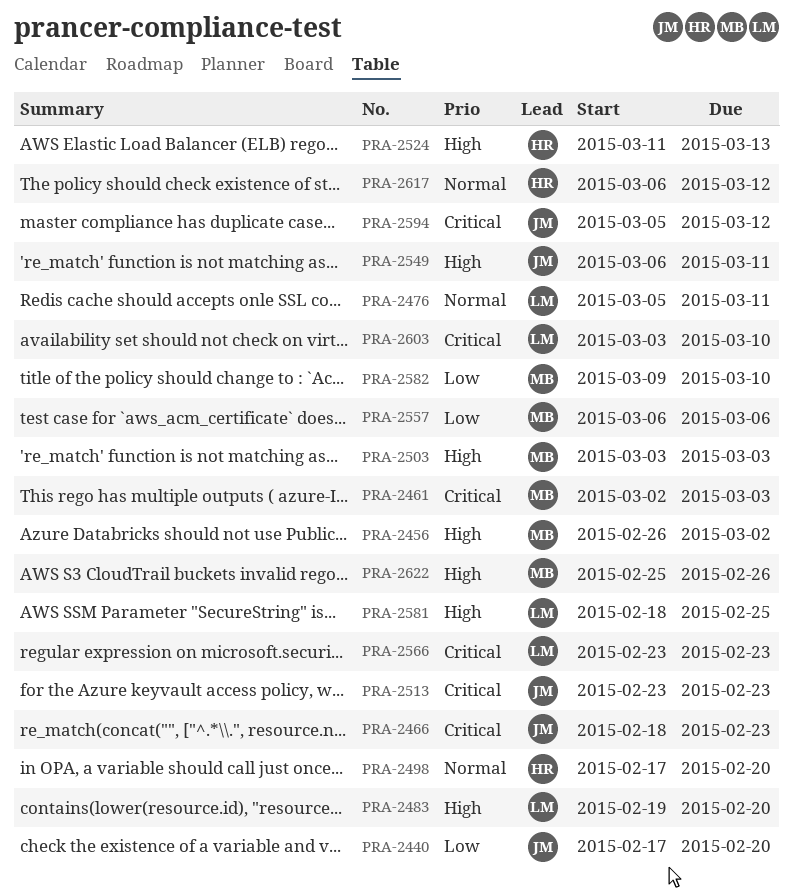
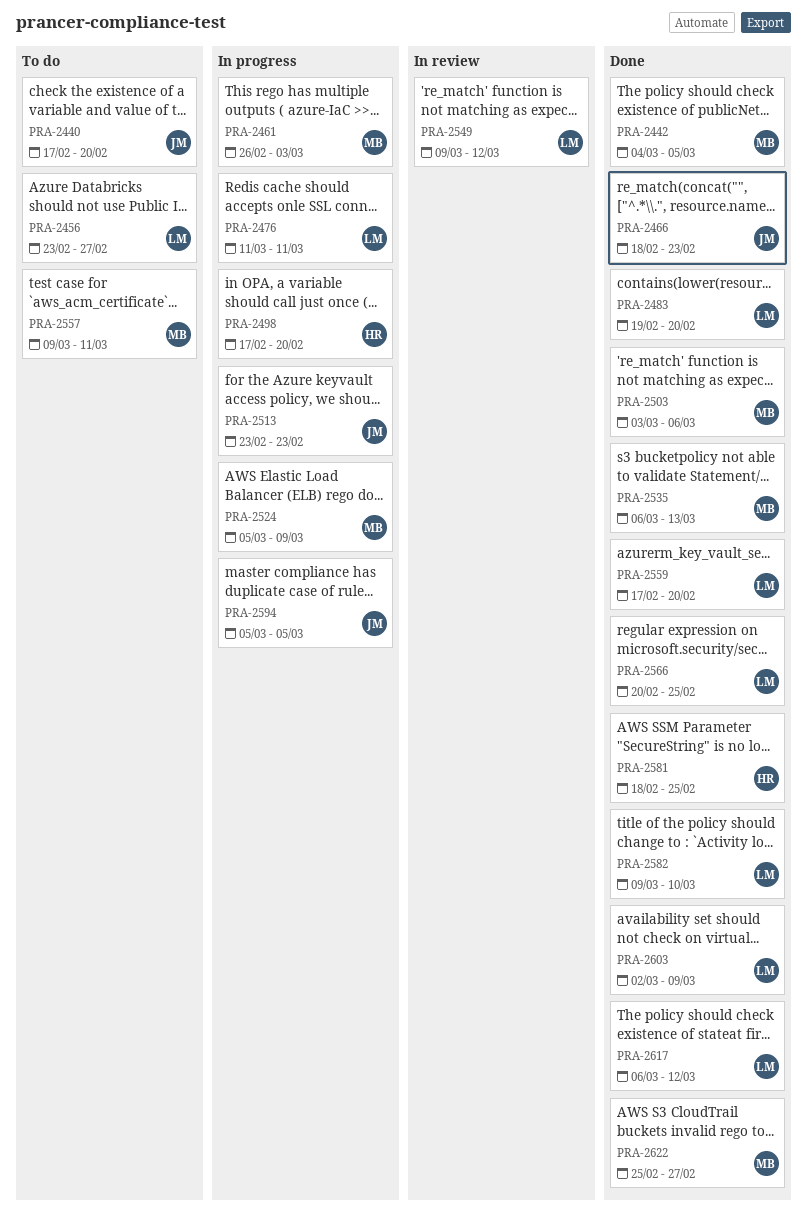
PRA-2442: none -> present
PRA-2456, owner: MB -> LM
PRA-2456, start: Feb 26 -> Feb 23
PRA-2456, due: Mar 2 -> Feb 27
PRA-2461, start: Mar 2 -> Feb 26
PRA-2476, start: Mar 5 -> Mar 11
PRA-2503, due: Mar 3 -> Mar 6
PRA-2524, owner: HR -> MB
PRA-2524, start: Mar 11 -> Mar 5
PRA-2524, due: Mar 13 -> Mar 9
PRA-2535: none -> present
PRA-2549, owner: JM -> LM
PRA-2549, start: Mar 6 -> Mar 9
PRA-2549, due: Mar 11 -> Mar 12
PRA-2557, start: Mar 6 -> Mar 9
PRA-2557, due: Mar 6 -> Mar 11
PRA-2559: none -> present
PRA-2566, start: Feb 23 -> Feb 20
PRA-2566, due: Feb 23 -> Feb 25
PRA-2581, owner: LM -> HR
PRA-2582, owner: MB -> LM
PRA-2594, due: Mar 12 -> Mar 5
PRA-2603, start: Mar 3 -> Mar 2
PRA-2603, due: Mar 10 -> Mar 9
PRA-2617, owner: HR -> LM
PRA-2622, due: Feb 26 -> Feb 27

